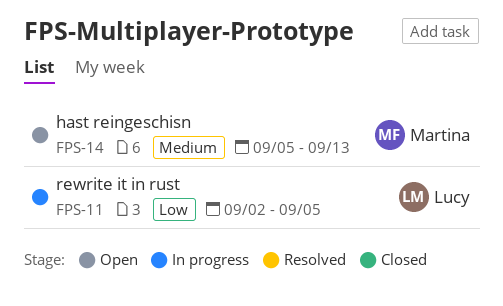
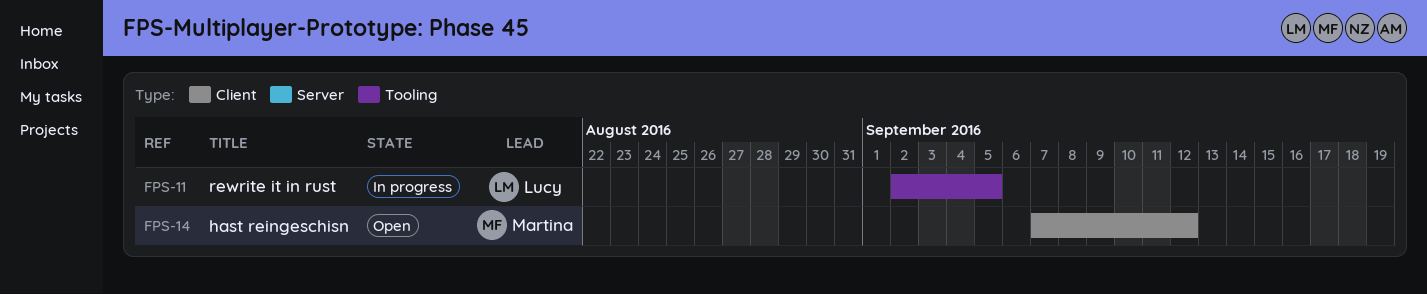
FPS-14, start: Sep 5 -> Sep 7
FPS-14, due: Sep 13 -> Sep 12

